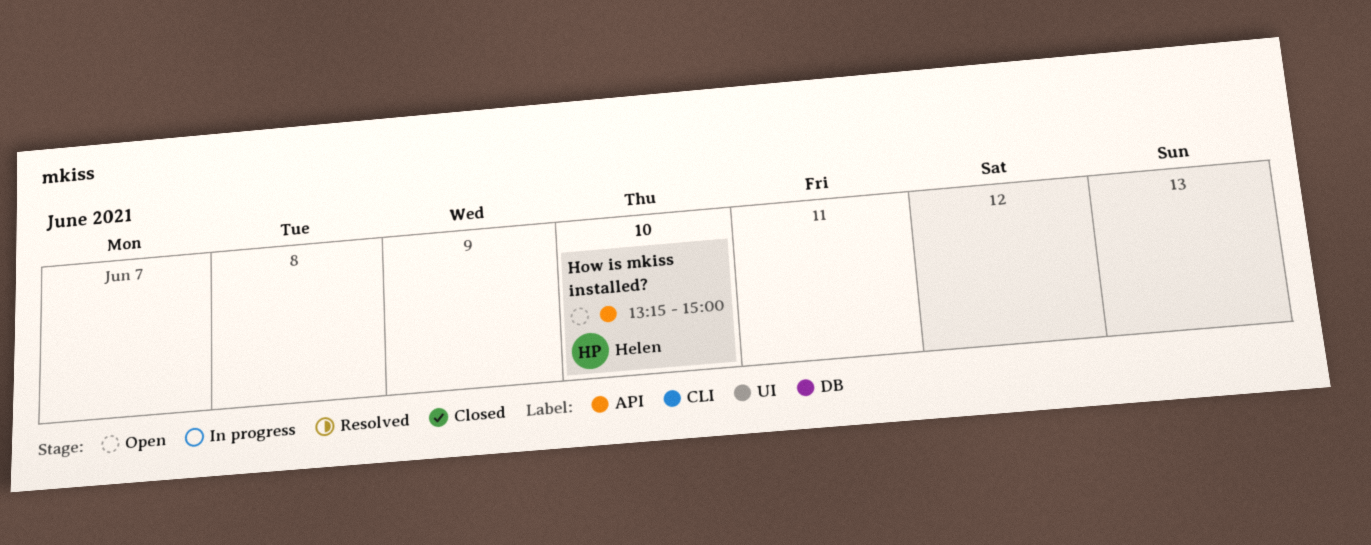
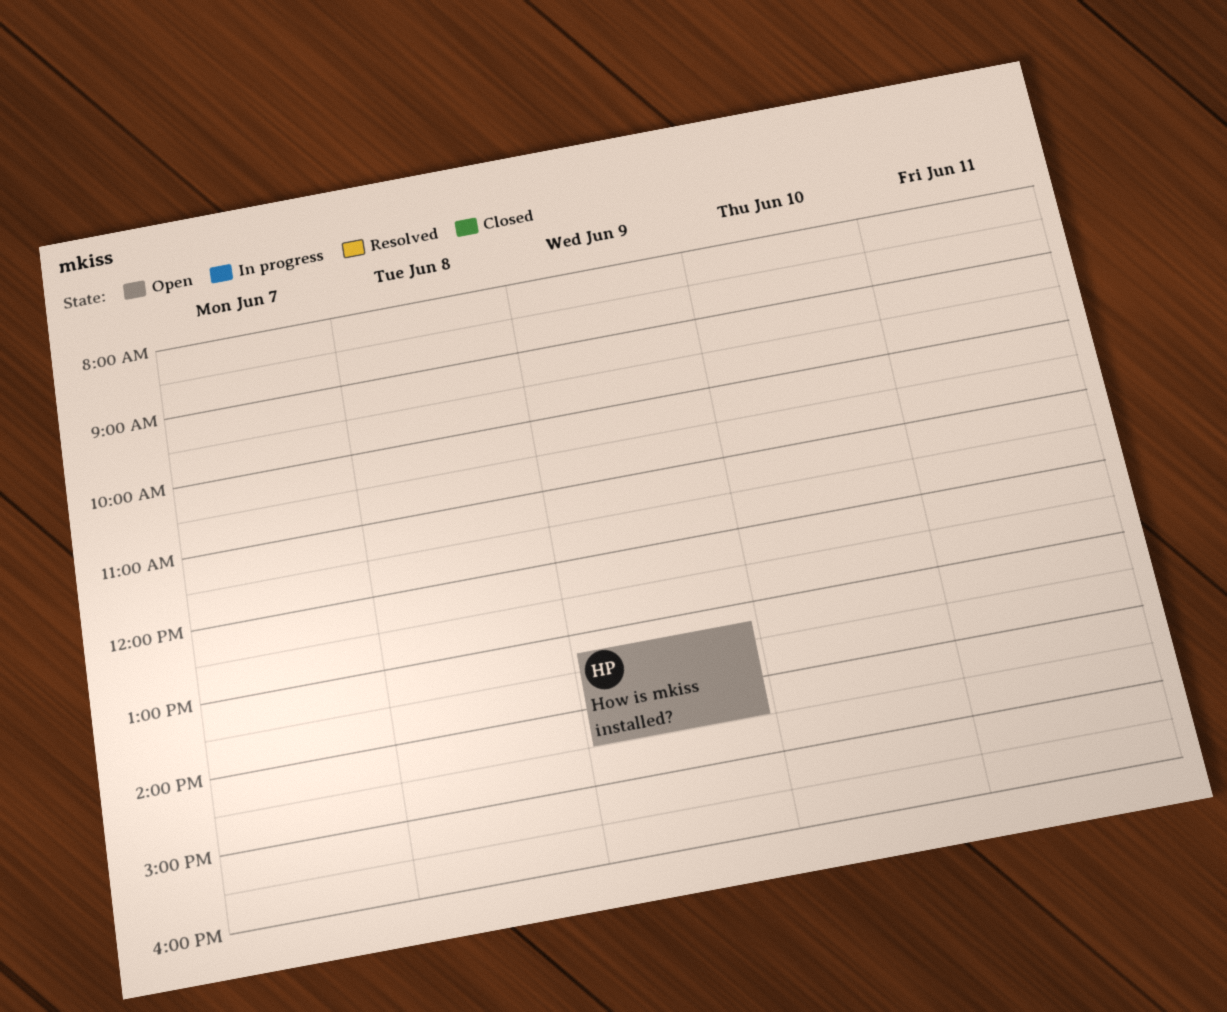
How is mkiss installed?, day: Jun 10 -> Jun 9
How is mkiss installed?, ends: 15:00 -> 14:30

